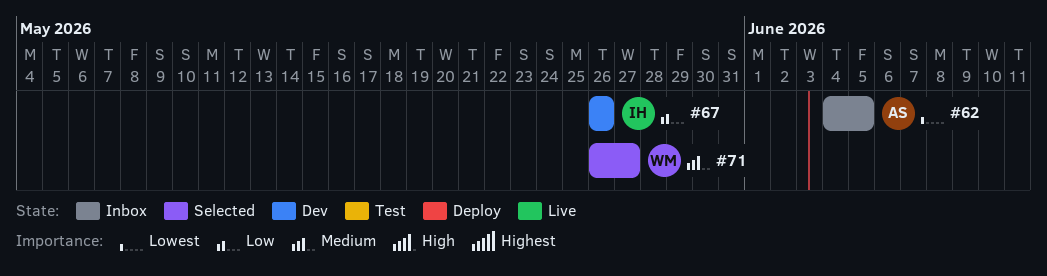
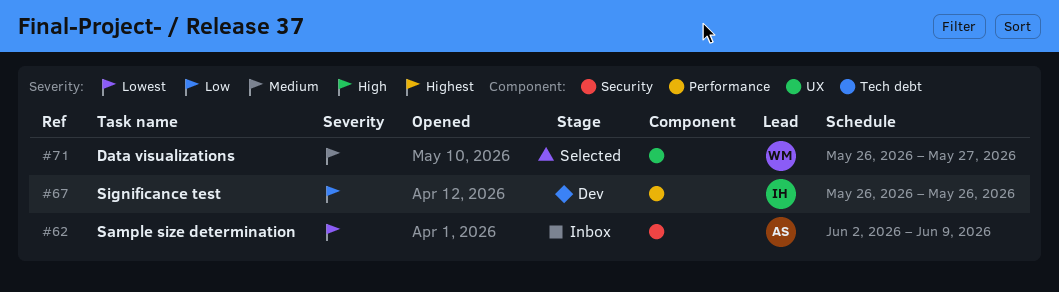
#62, start: Jun 4 -> Jun 2
#62, due: Jun 5 -> Jun 9

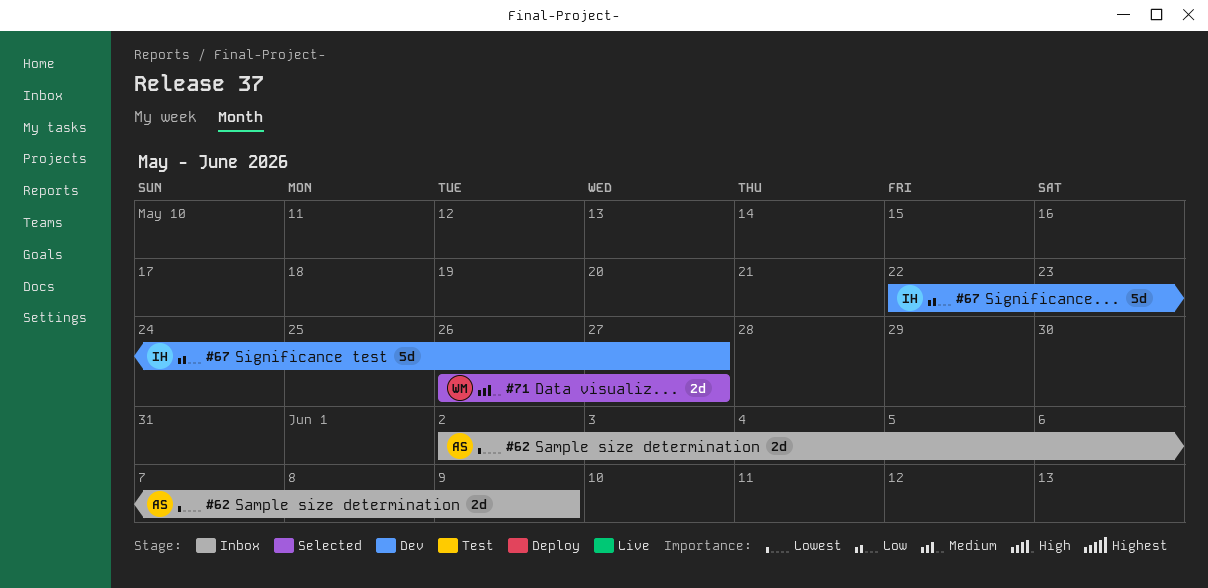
#67, start: May 26 -> May 22
#67, due: May 26 -> May 27

